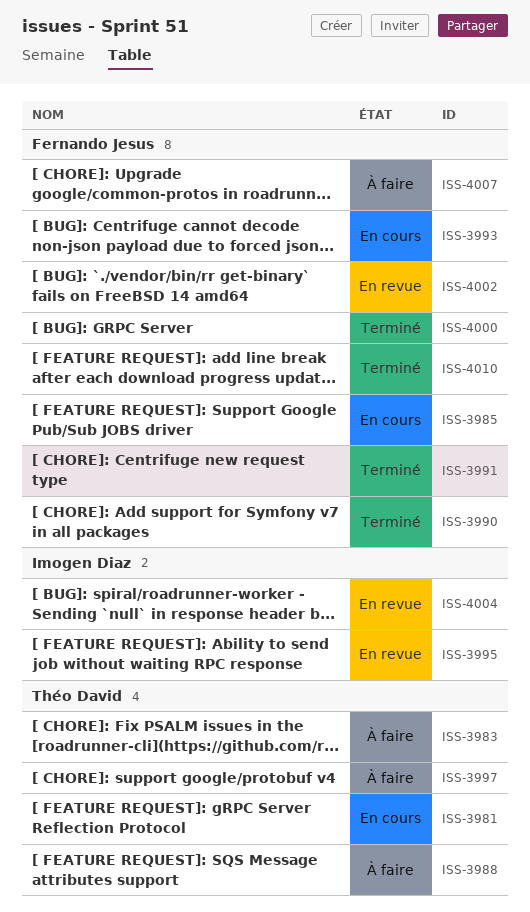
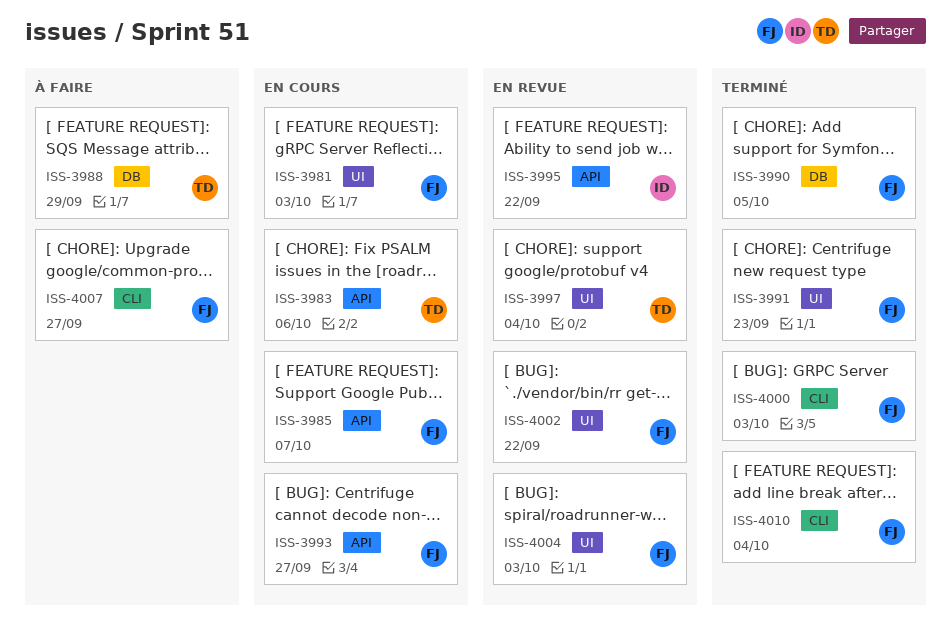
ISS-3981, owner: Théo David -> Fernando Jesus
ISS-3983, status: À faire -> En cours
ISS-3997, status: À faire -> En revue
ISS-4004, owner: Imogen Diaz -> Fernando Jesus

